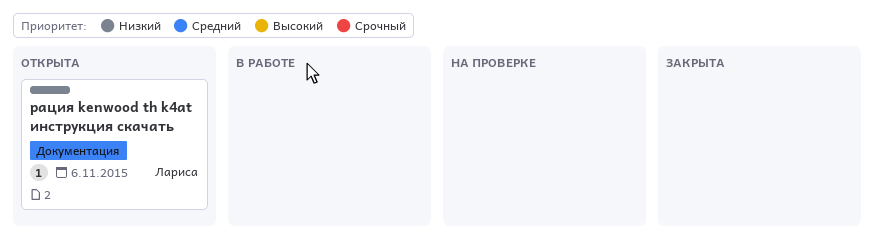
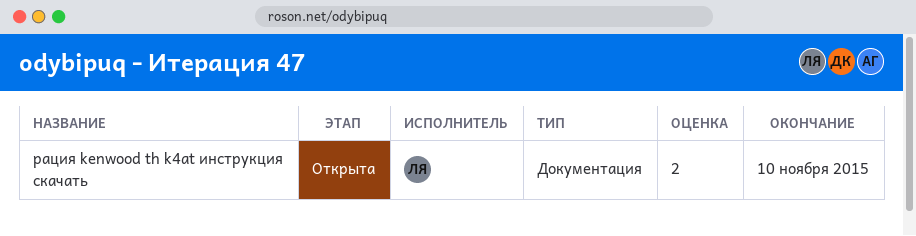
рация kenwood th k4at инструкция скачать, estimate: 1 -> 2
рация kenwood th k4at инструкция скачать, due: Nov 6 -> Nov 10

